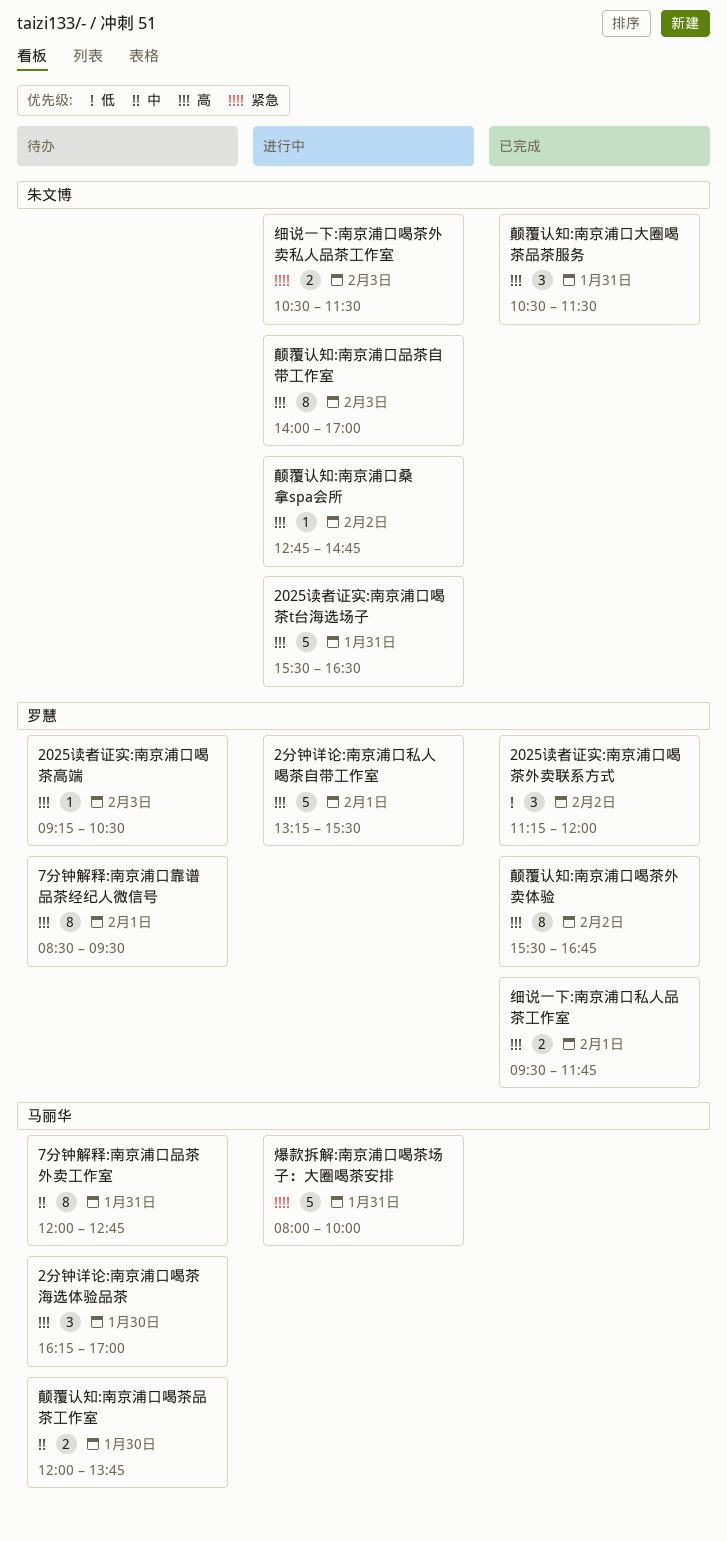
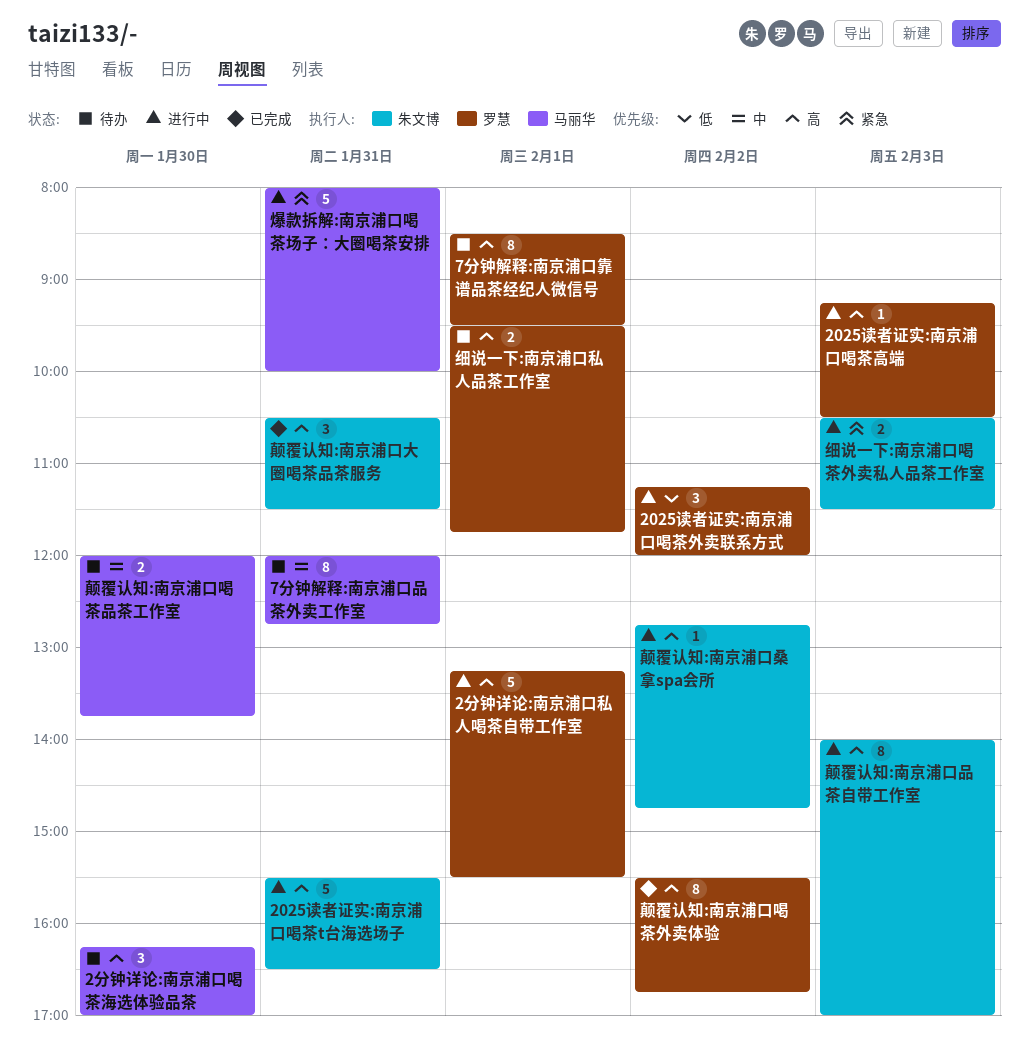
2025读者证实:南京浦口喝茶外卖联系方式, status: 已完成 -> 进行中
2025读者证实:南京浦口喝茶高端, status: 待办 -> 进行中
细说一下:南京浦口私人品茶工作室, status: 已完成 -> 待办

